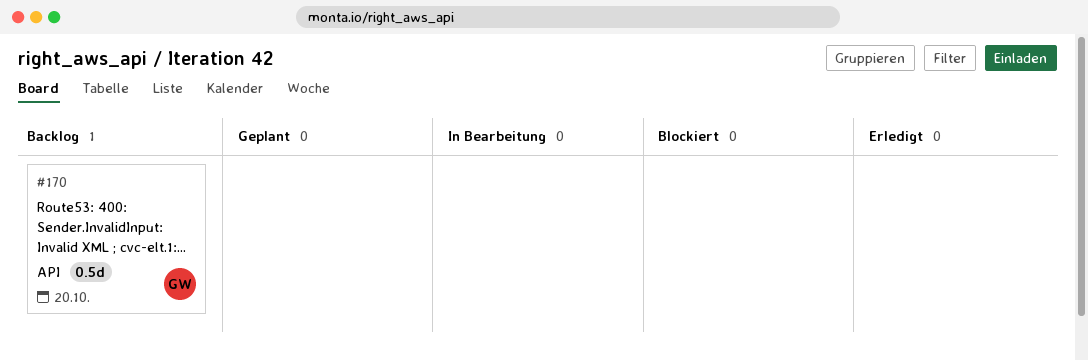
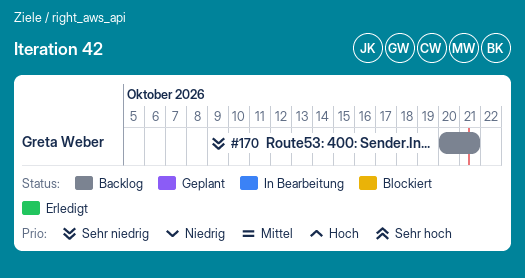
#170, due: Oct 20 -> Oct 21

